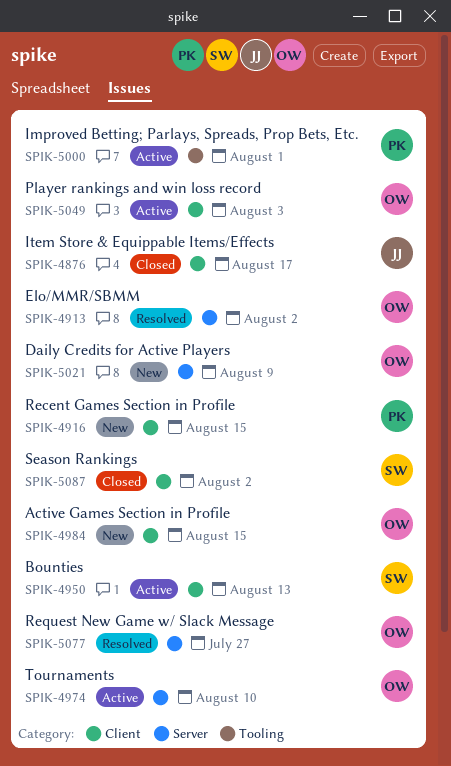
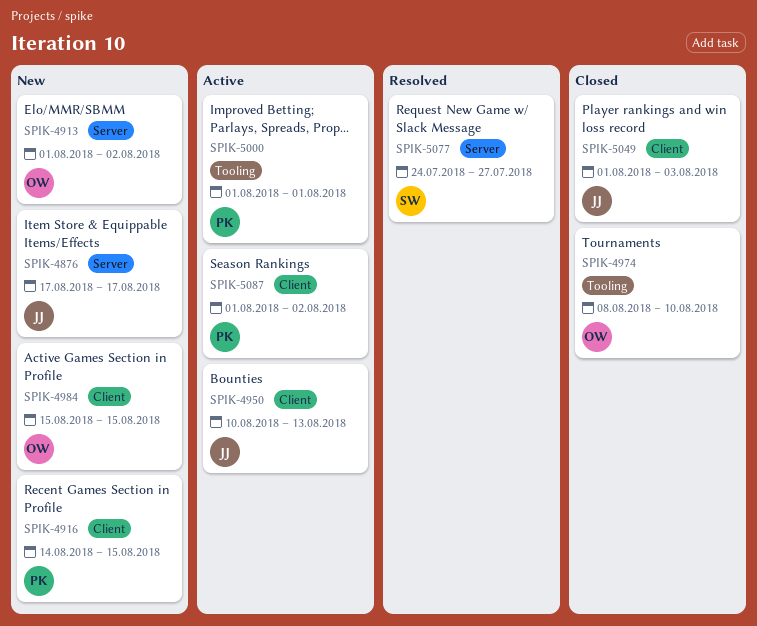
SPIK-4876, status: Closed -> New
SPIK-4876, label: Client -> Server
SPIK-4913, status: Resolved -> New
SPIK-4950, owner: SW -> JJ
SPIK-4974, status: Active -> Closed
SPIK-4974, label: Server -> Tooling
SPIK-5021: present -> none
SPIK-5049, status: Active -> Closed
SPIK-5049, owner: OW -> JJ
SPIK-5077, owner: OW -> SW
SPIK-5087, status: Closed -> Active
SPIK-5087, owner: SW -> PK

